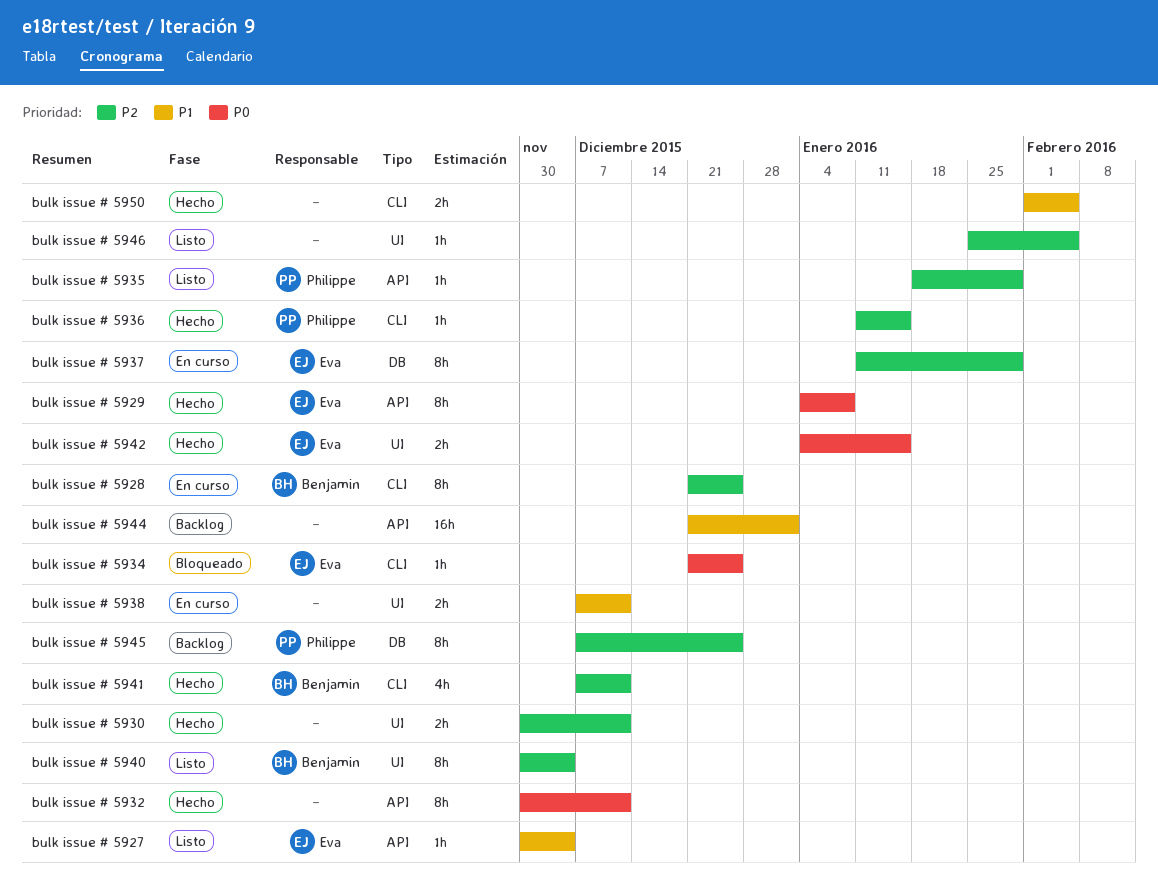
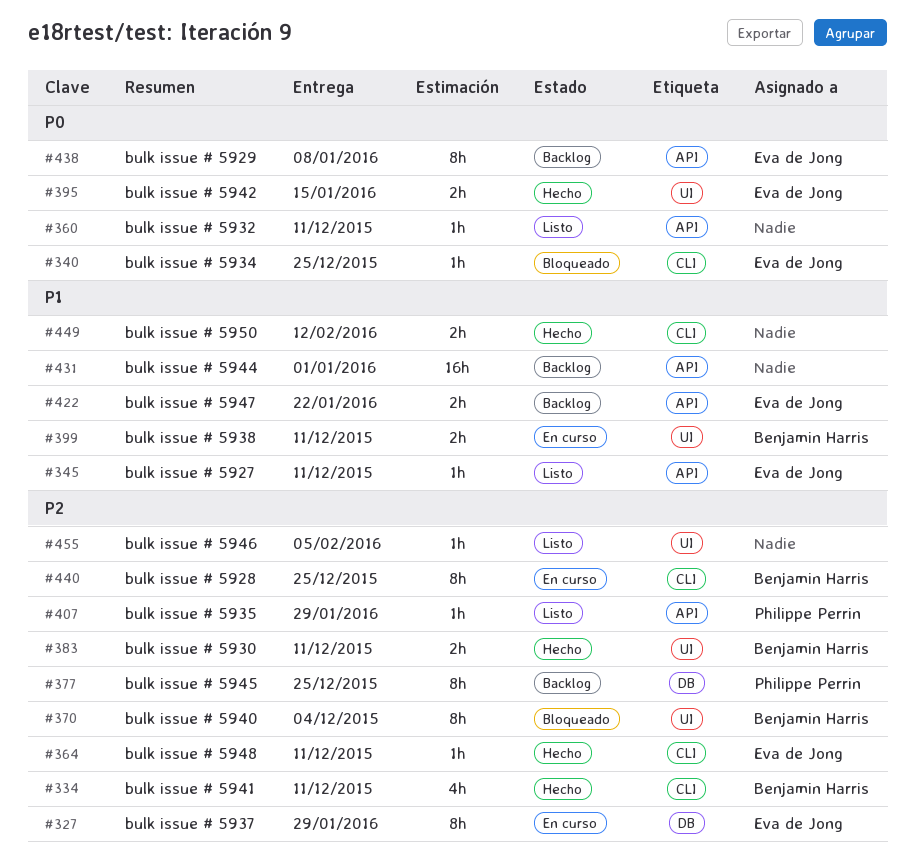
bulk issue # 5927, due: Dec 4 -> Dec 11
bulk issue # 5929, status: Hecho -> Backlog
bulk issue # 5930, owner: none -> Benjamin Harris
bulk issue # 5932, status: Hecho -> Listo
bulk issue # 5932, estimate: 8h -> 1h
bulk issue # 5936: present -> none
bulk issue # 5938, owner: none -> Benjamin Harris
bulk issue # 5940, status: Listo -> Bloqueado
bulk issue # 5947: none -> present
bulk issue # 5948: none -> present
bulk issue # 5950, due: Feb 5 -> Feb 12

